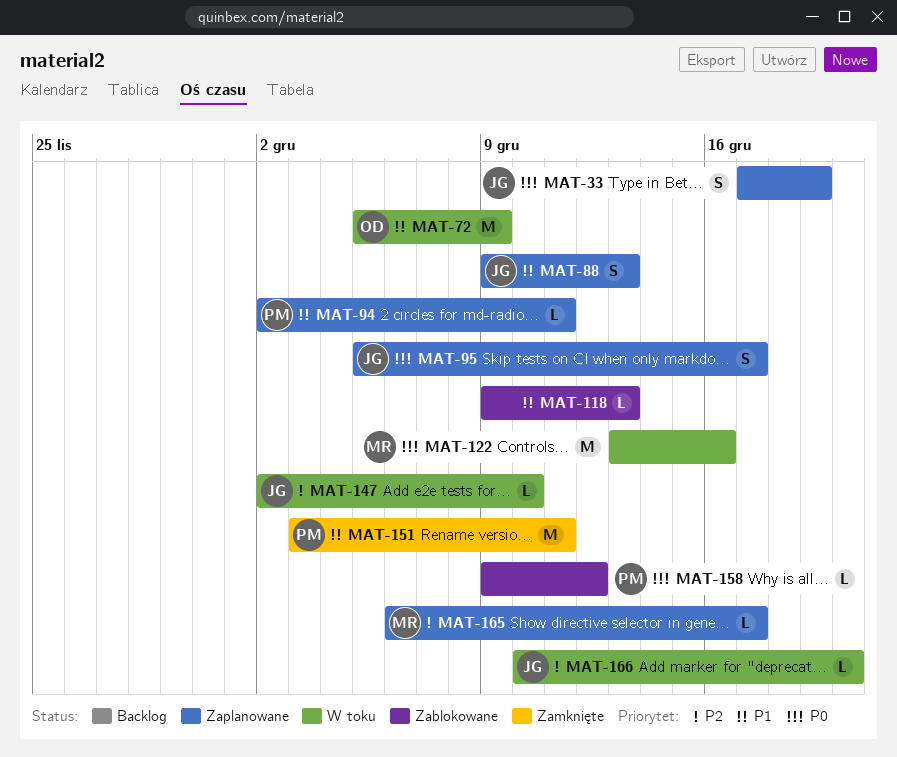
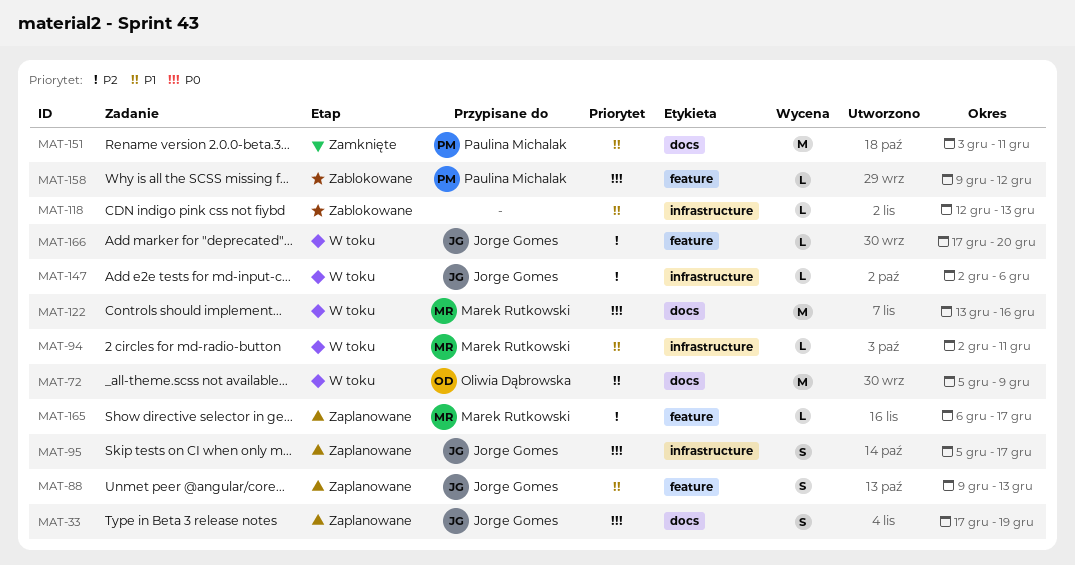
MAT-94, status: Zaplanowane -> W toku
MAT-94, owner: Paulina Michalak -> Marek Rutkowski
MAT-118, start: Dec 9 -> Dec 12
MAT-147, due: Dec 10 -> Dec 6
MAT-166, start: Dec 10 -> Dec 17

